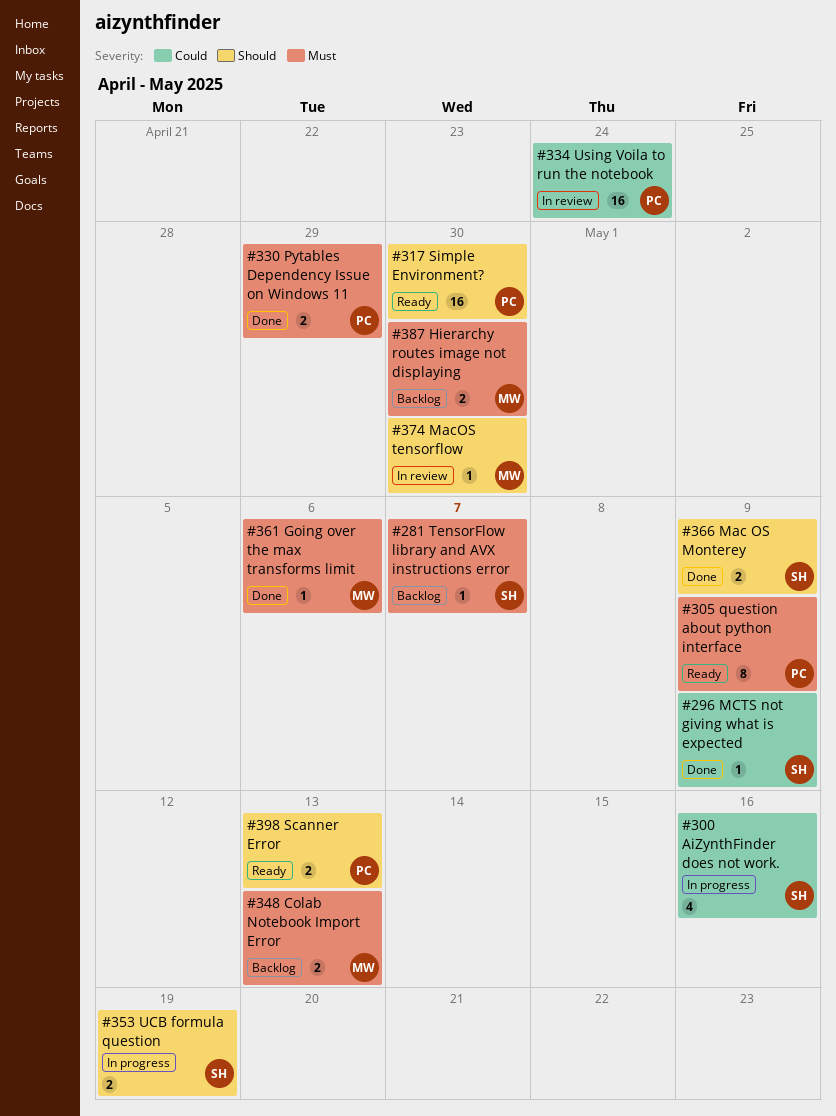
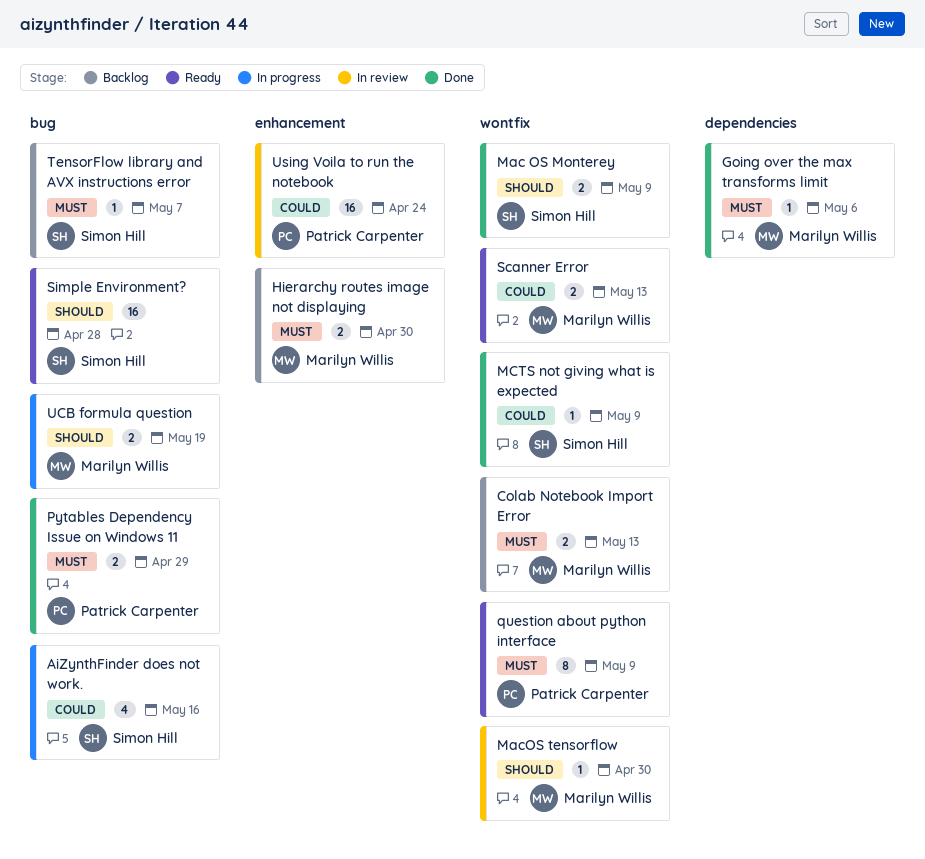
Scanner Error, owner: Patrick Carpenter -> Marilyn Willis
Scanner Error, priority: Should -> Could
Simple Environment?, owner: Patrick Carpenter -> Simon Hill
Simple Environment?, due: Apr 30 -> Apr 28
UCB formula question, owner: Simon Hill -> Marilyn Willis

